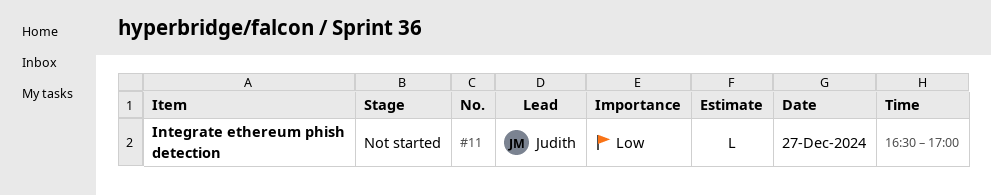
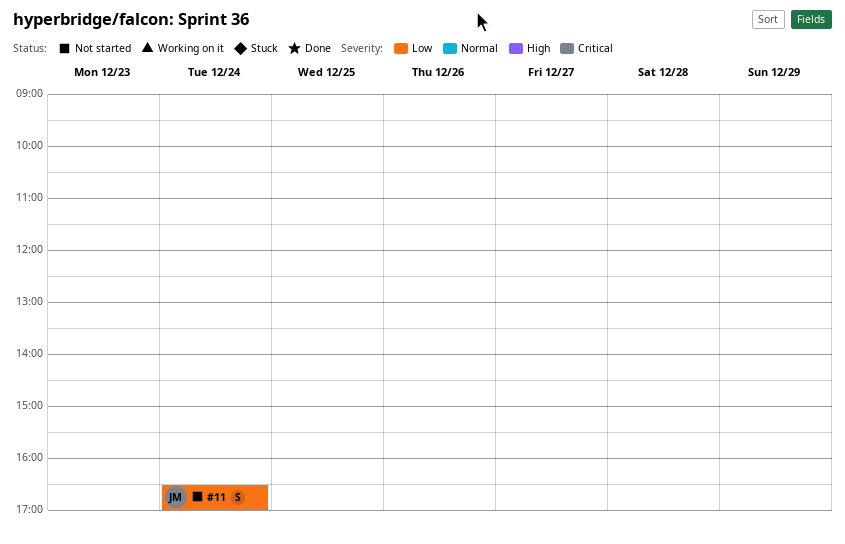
#11, estimate: L -> S
#11, day: Dec 27 -> Dec 24

